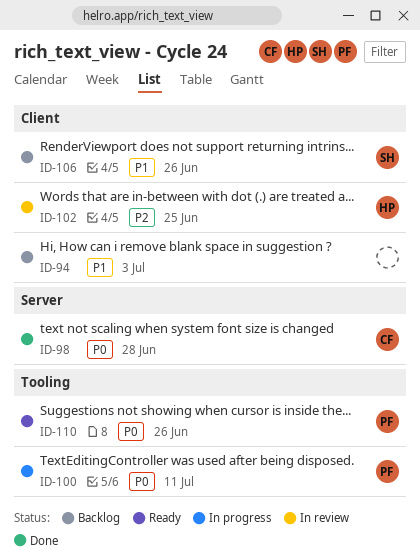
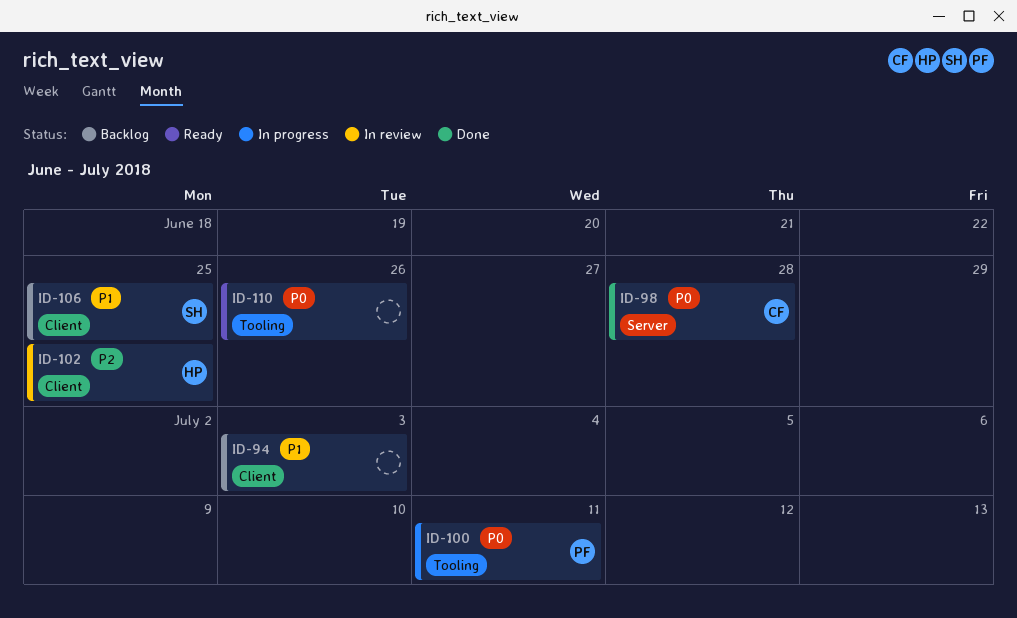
ID-106, due: Jun 26 -> Jun 25
ID-110, owner: PF -> none

